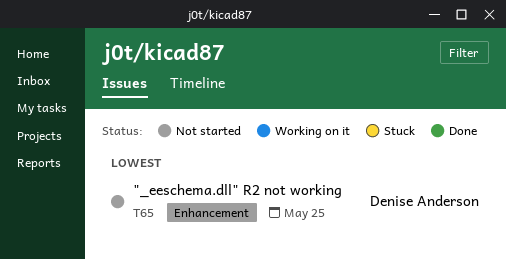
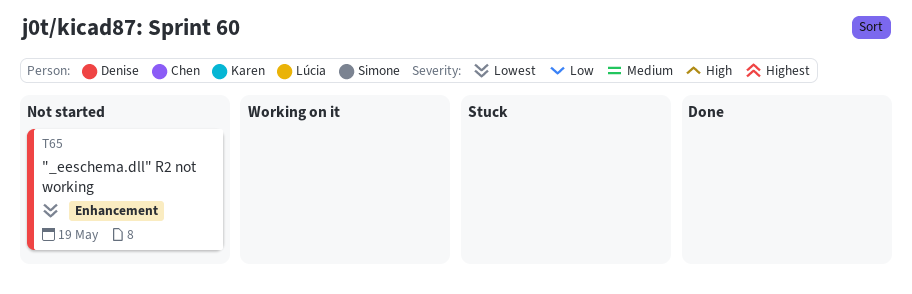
T65, due: May 25 -> May 19

